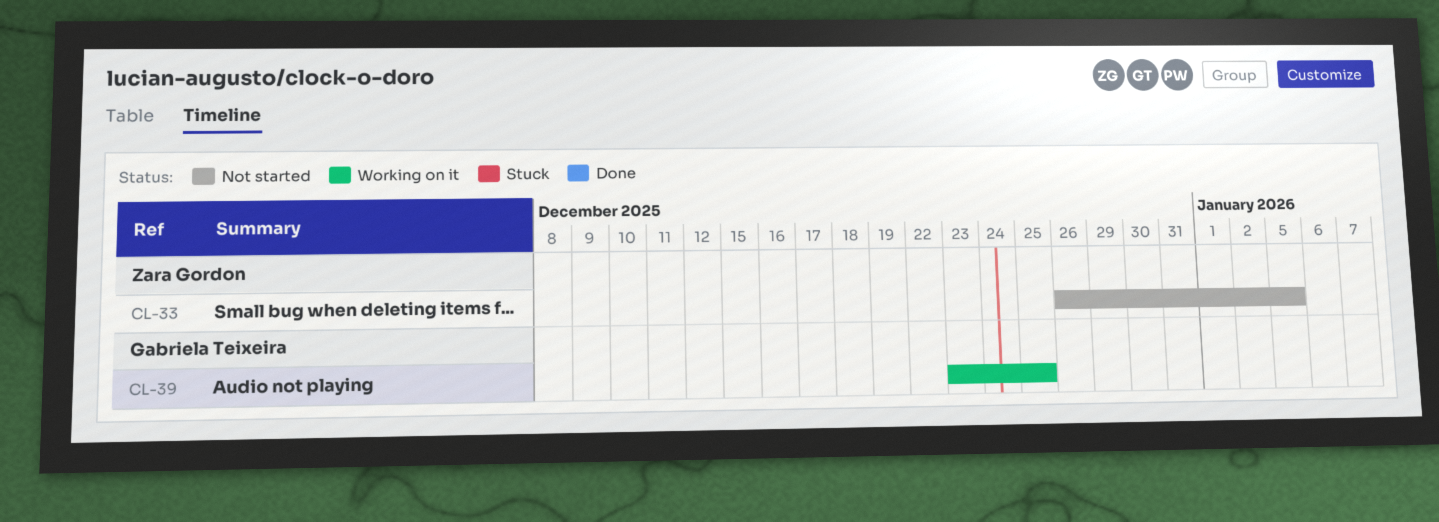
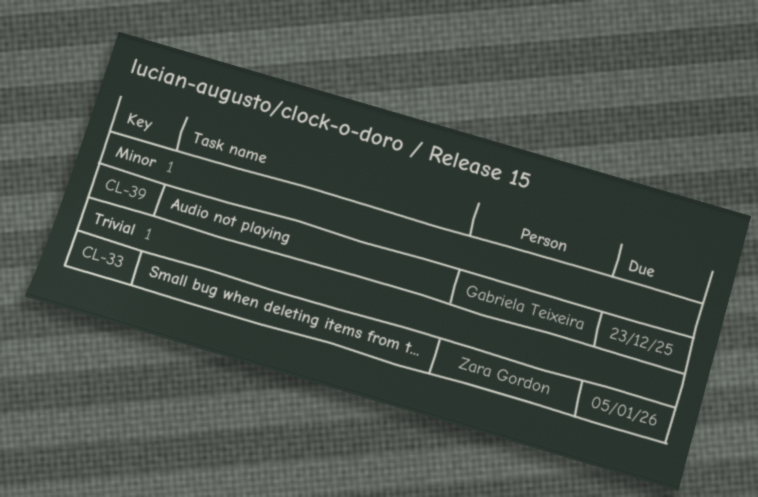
CL-39, due: Dec 25 -> Dec 23

